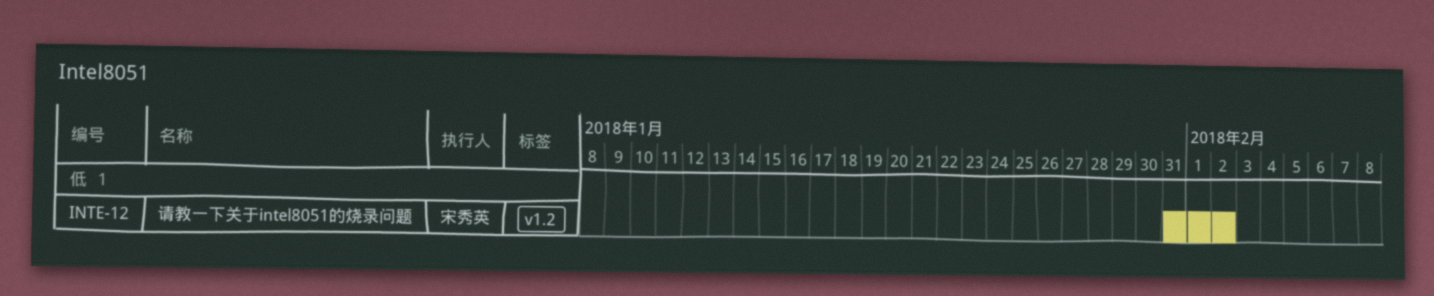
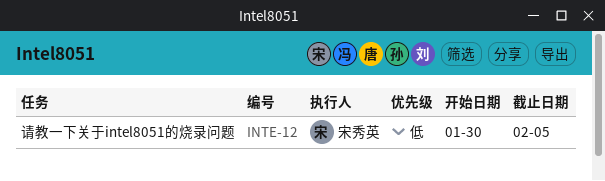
INTE-12, start: Jan 31 -> Jan 30
INTE-12, due: Feb 2 -> Feb 5

